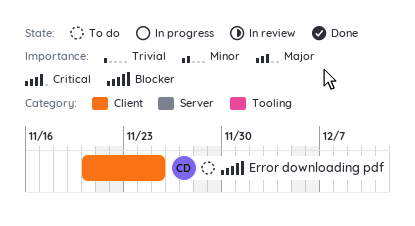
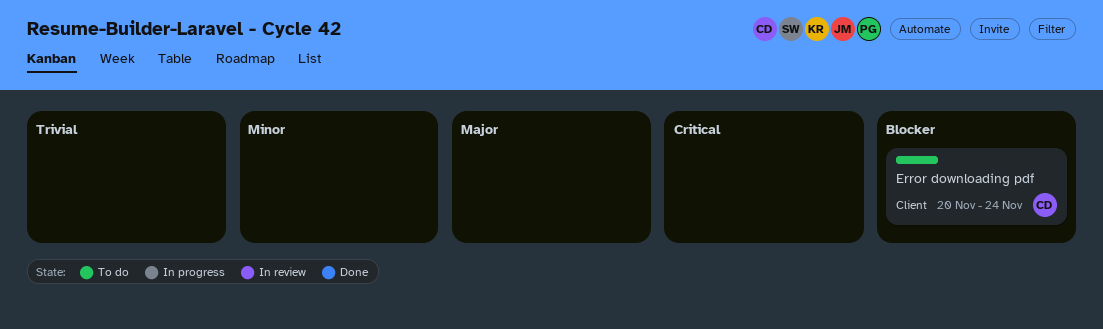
Error downloading pdf, due: Nov 25 -> Nov 24

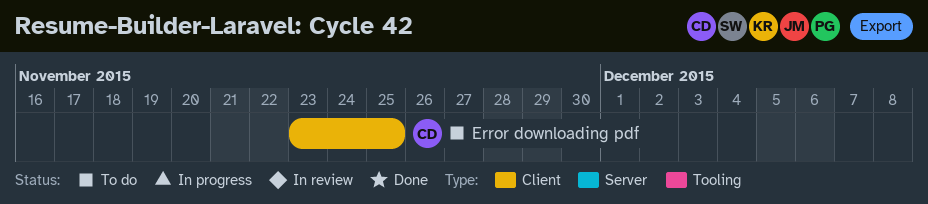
Error downloading pdf, start: Nov 20 -> Nov 23
Error downloading pdf, due: Nov 24 -> Nov 25

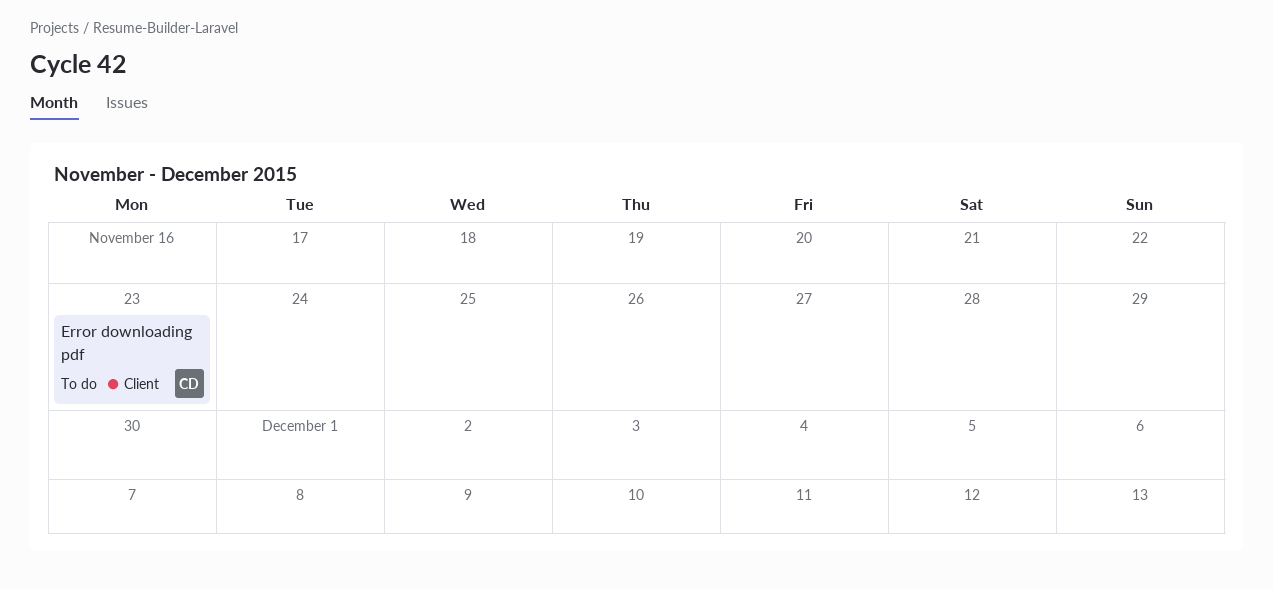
Error downloading pdf, due: Nov 25 -> Nov 23

